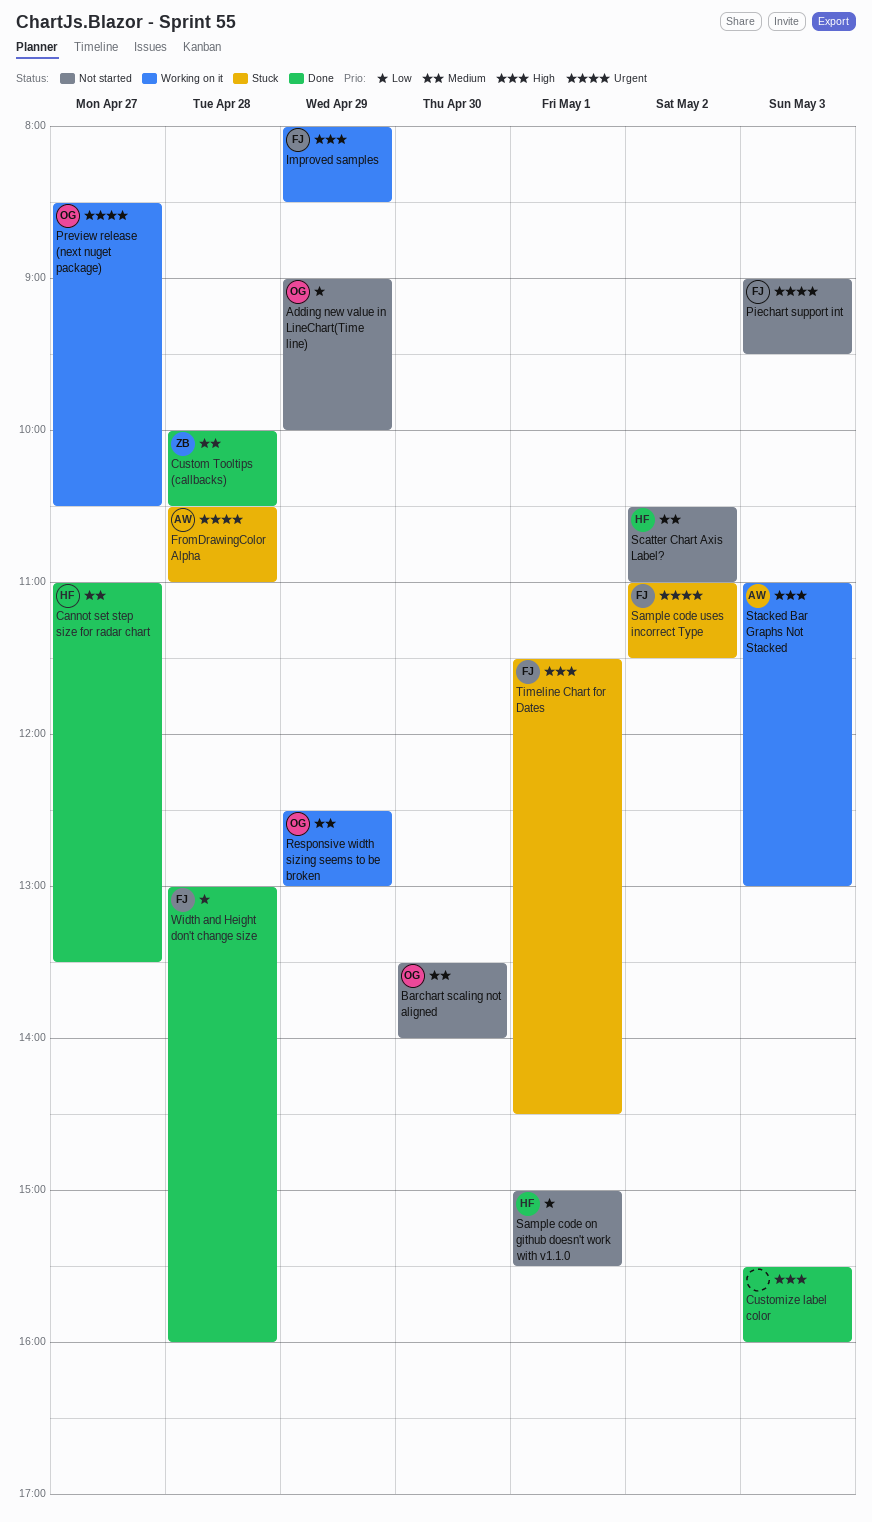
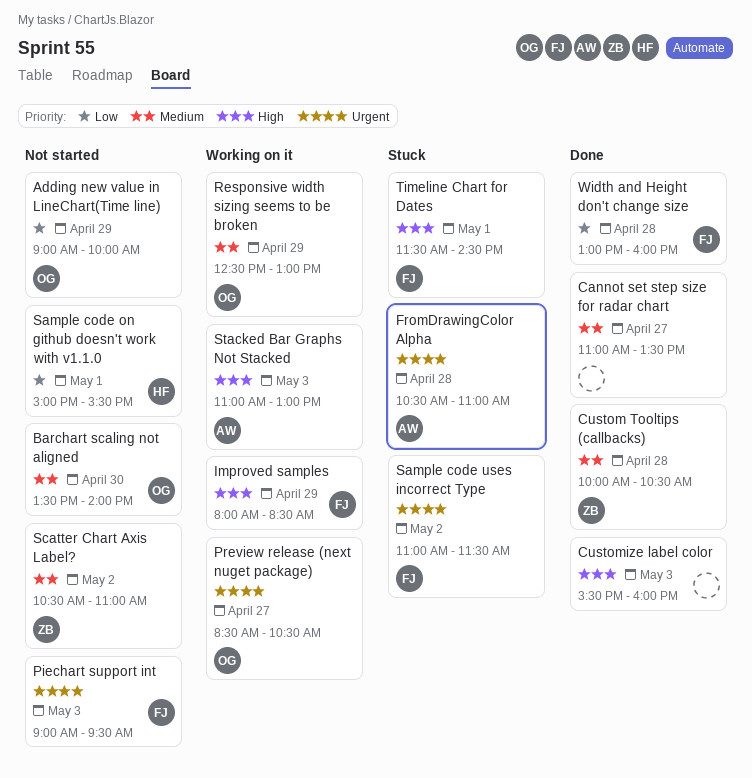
Cannot set step size for radar chart, owner: HF -> none
Scatter Chart Axis Label?, owner: HF -> ZB

